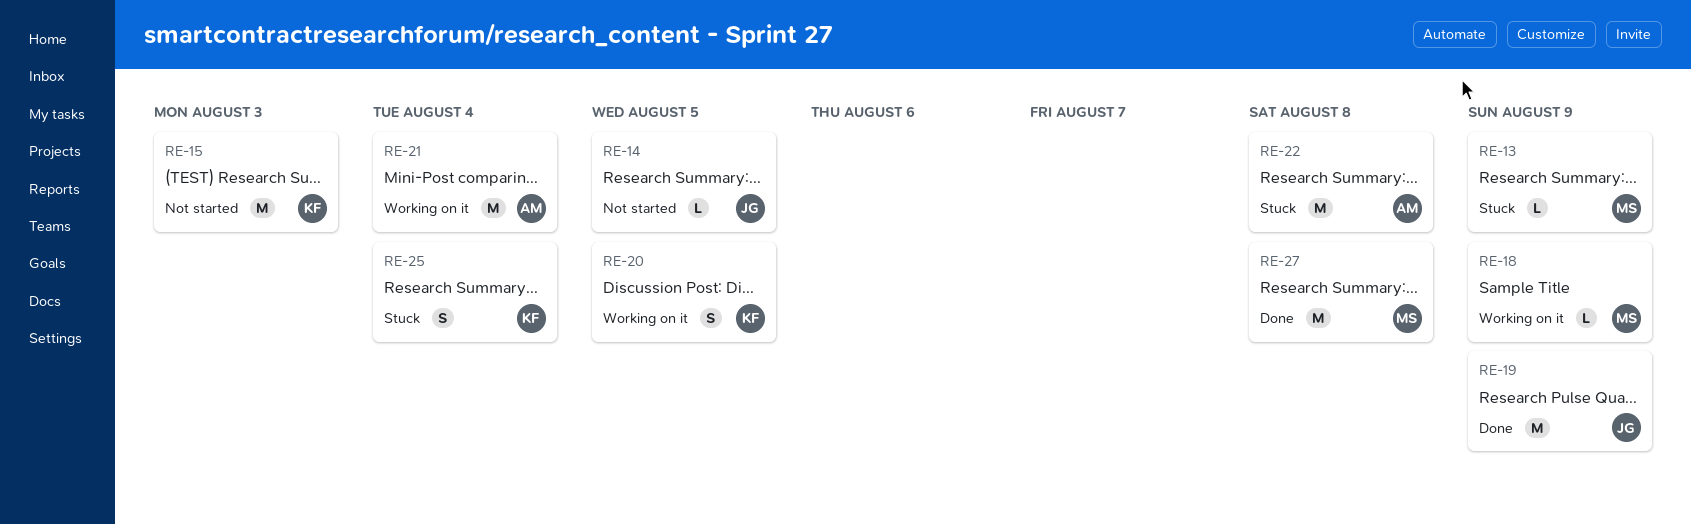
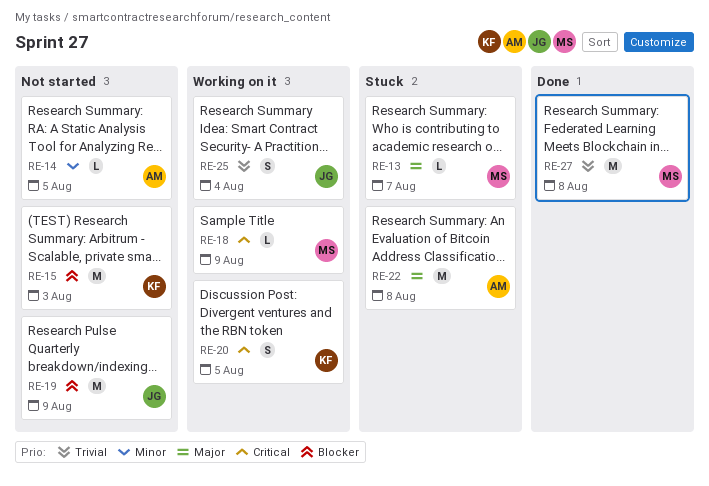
RE-13, due: Aug 9 -> Aug 7
RE-14, owner: JG -> AM
RE-19, status: Done -> Not started
RE-21: present -> none
RE-25, status: Stuck -> Working on it
RE-25, owner: KF -> JG

